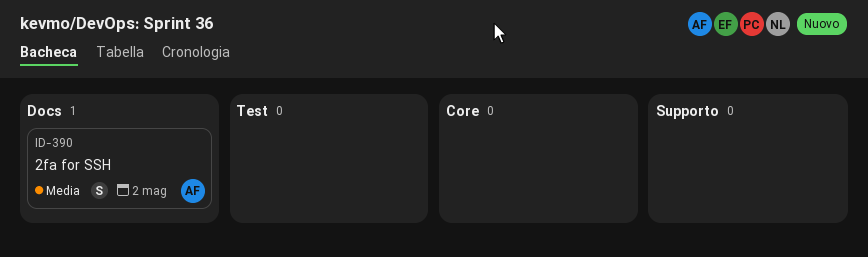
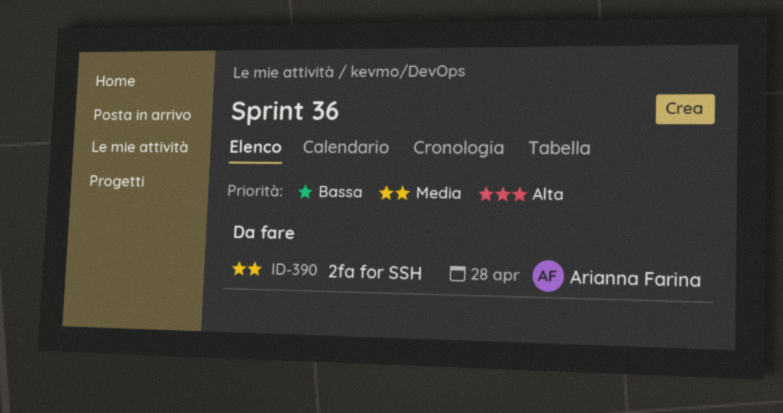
ID-390, due: May 2 -> Apr 28

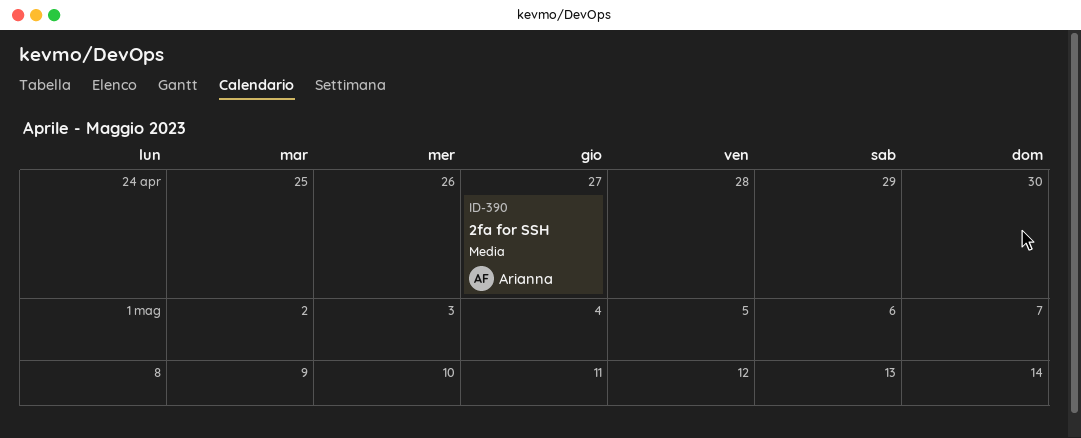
ID-390, due: Apr 28 -> Apr 27

